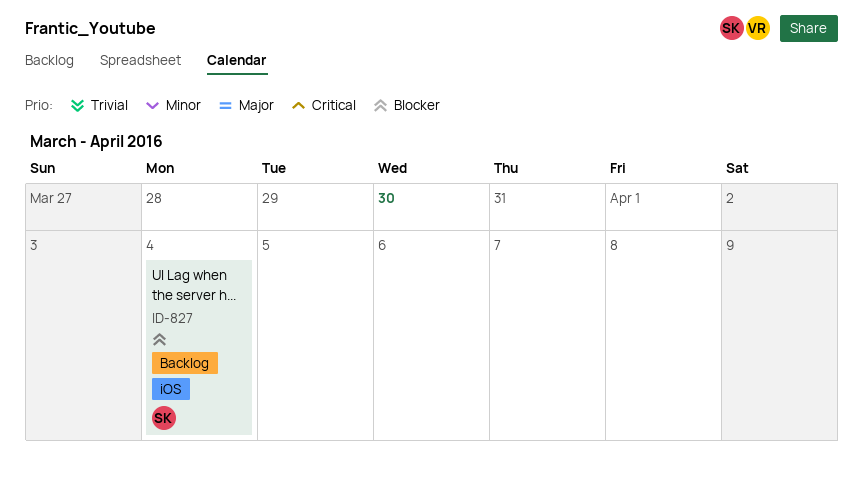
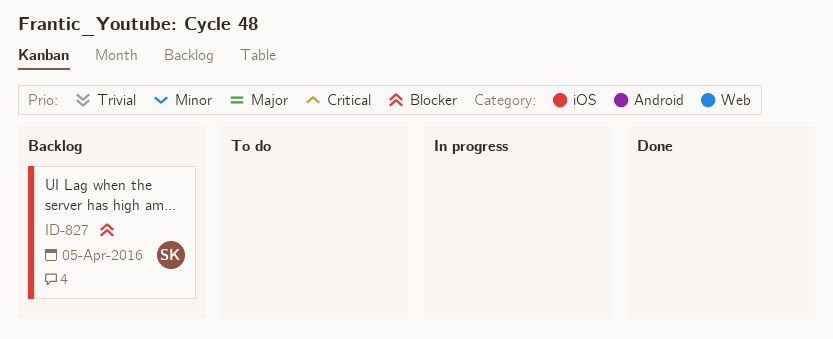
ID-827, due: Apr 4 -> Apr 5

